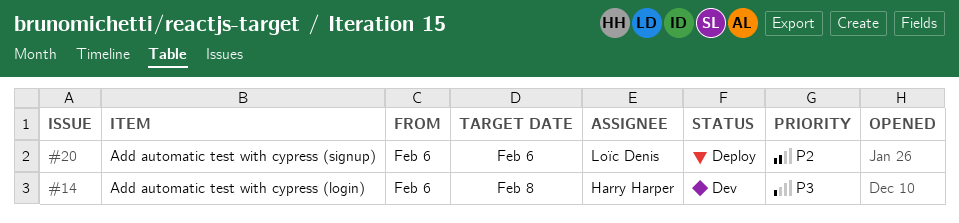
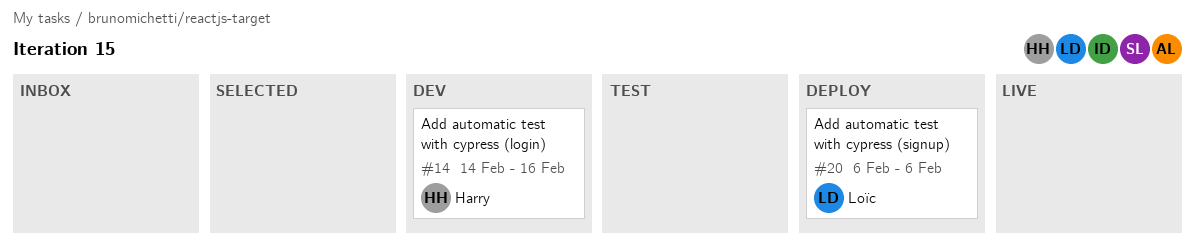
#14, start: Feb 6 -> Feb 14
#14, due: Feb 8 -> Feb 16

